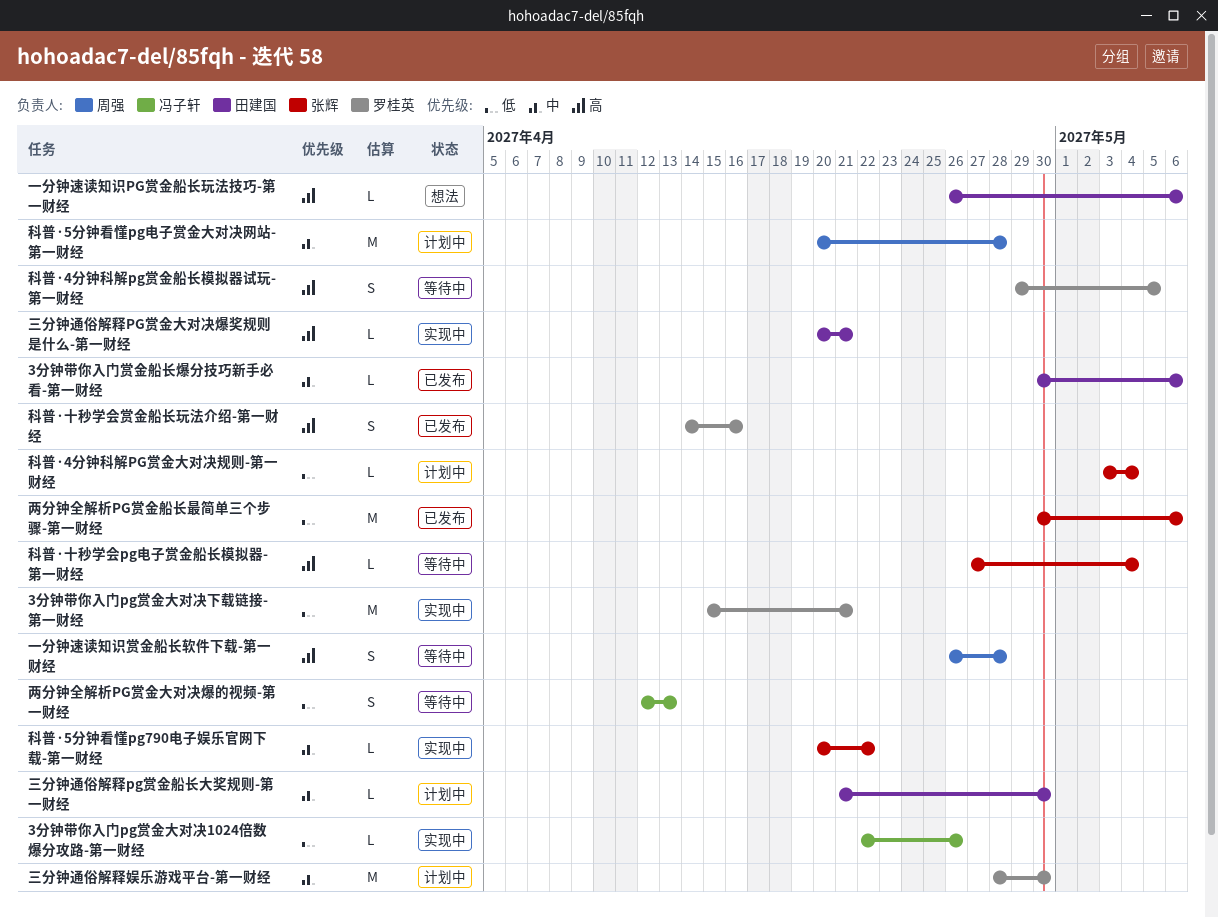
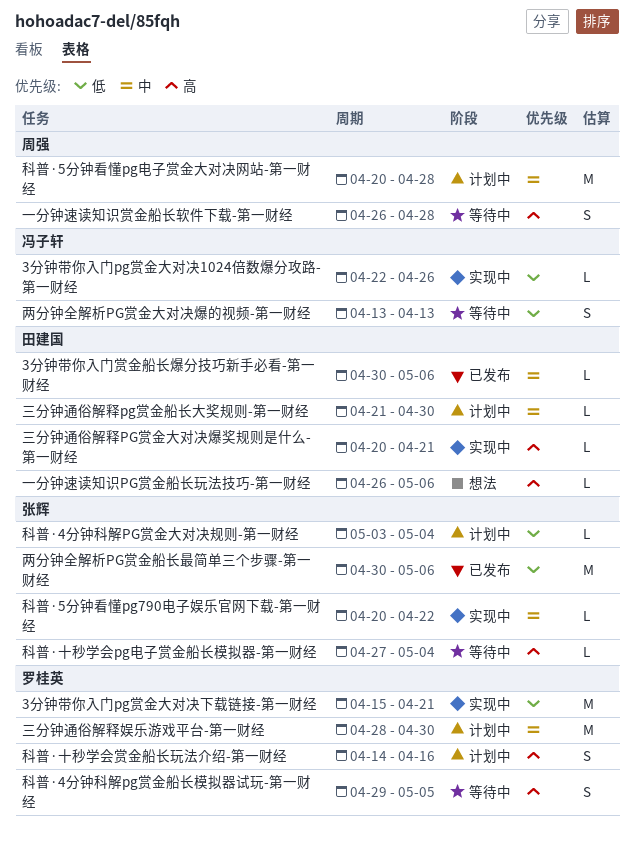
两分钟全解析PG赏金大对决爆的视频-第一财经, start: Apr 12 -> Apr 13
科普·十秒学会赏金船长玩法介绍-第一财经, status: 已发布 -> 计划中

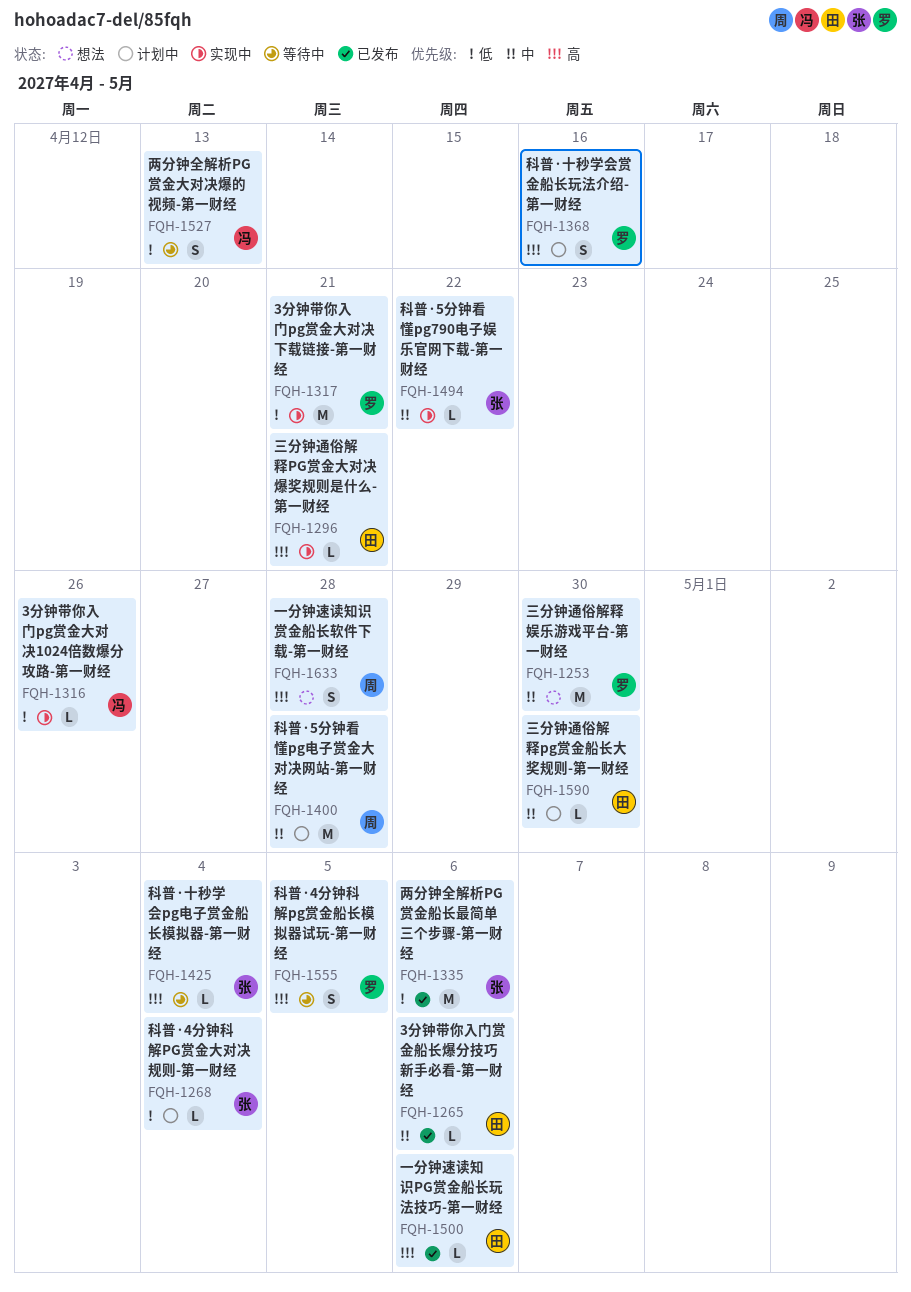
一分钟速读知识PG赏金船长玩法技巧-第一财经, status: 想法 -> 已发布
一分钟速读知识赏金船长软件下载-第一财经, status: 等待中 -> 想法
三分钟通俗解释娱乐游戏平台-第一财经, status: 计划中 -> 想法

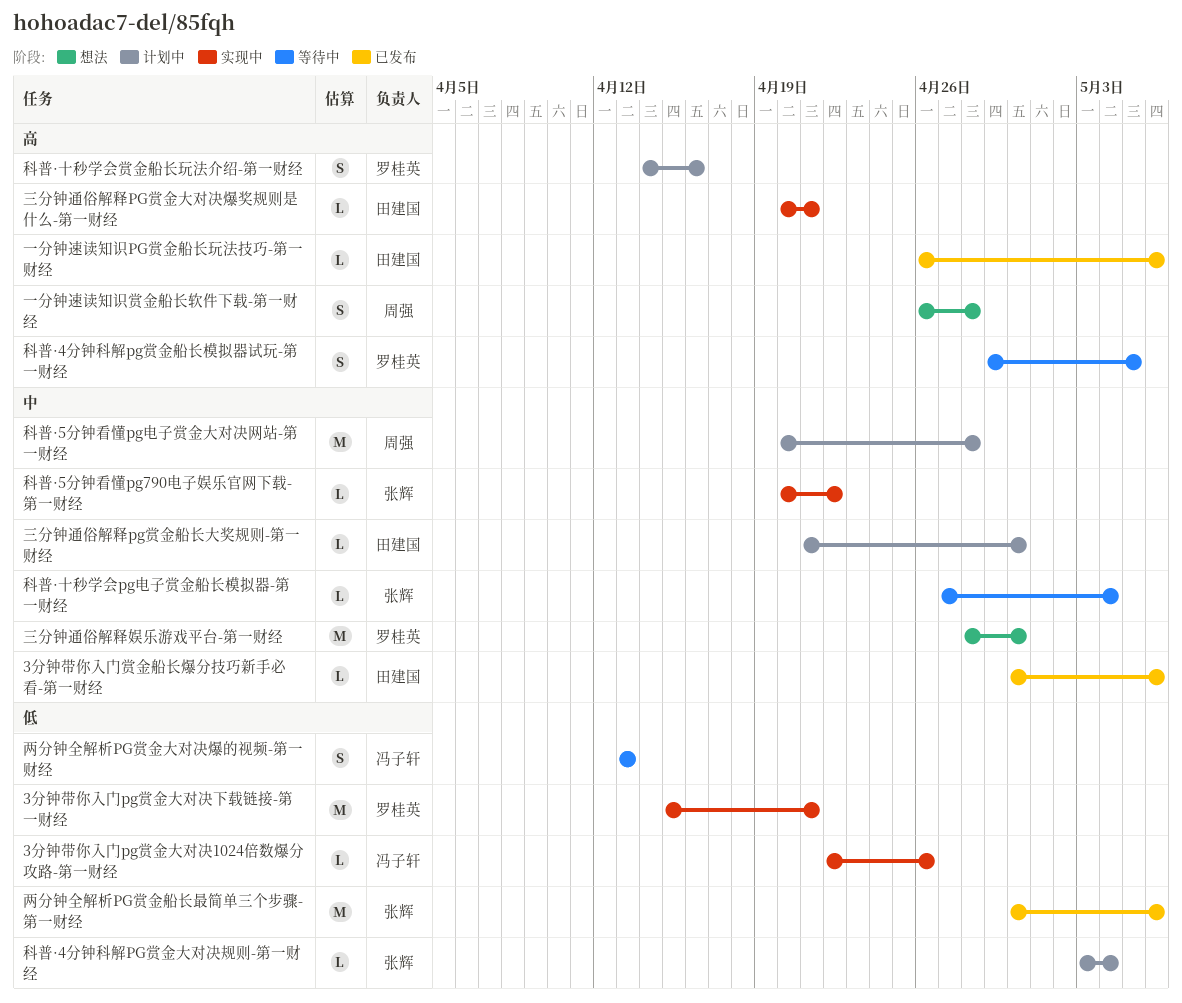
科普·十秒学会pg电子赏金船长模拟器-第一财经, priority: 高 -> 中

